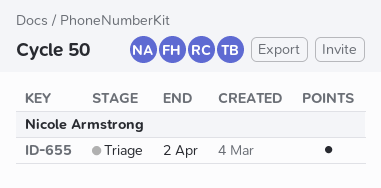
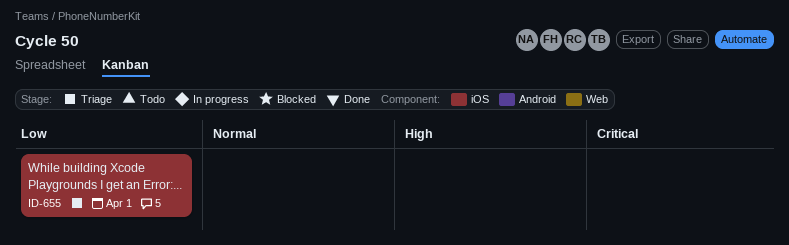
ID-655, due: Apr 2 -> Apr 1

